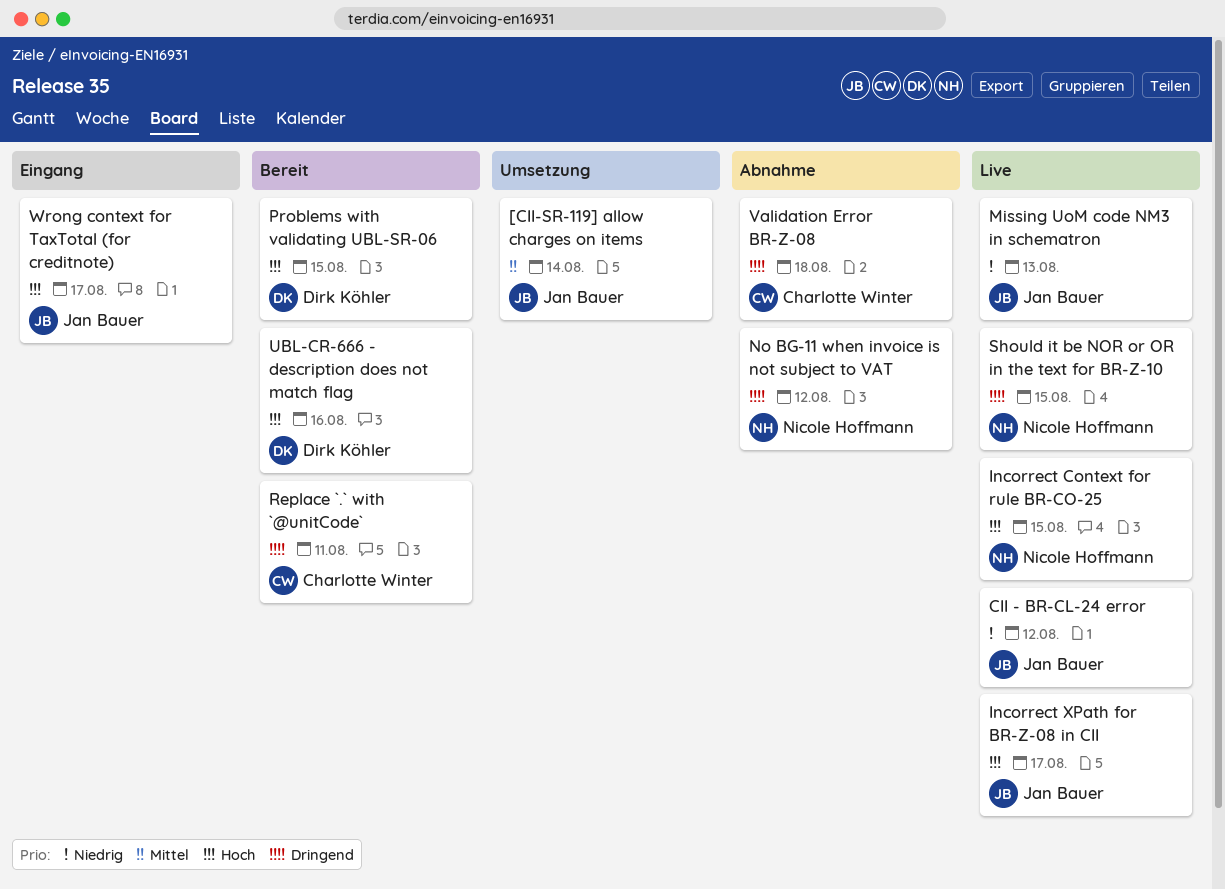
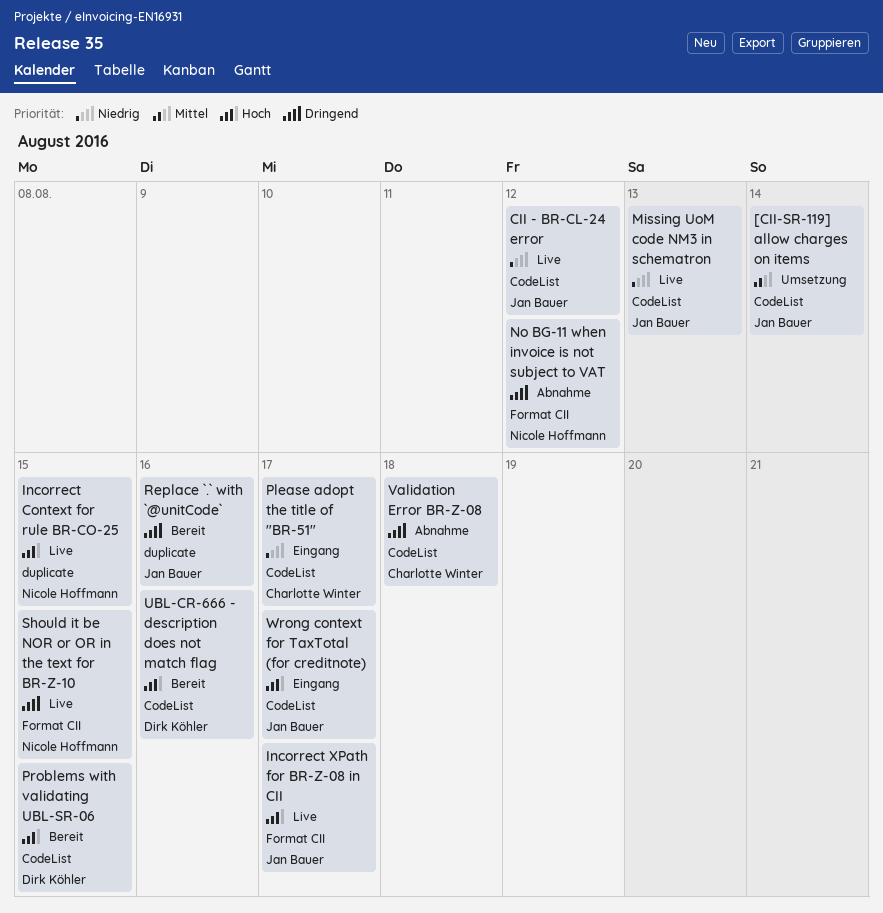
Please adopt the title of "BR-51": none -> present
Replace `.` with `@unitCode`, owner: Charlotte Winter -> Jan Bauer
Replace `.` with `@unitCode`, due: Aug 11 -> Aug 16

